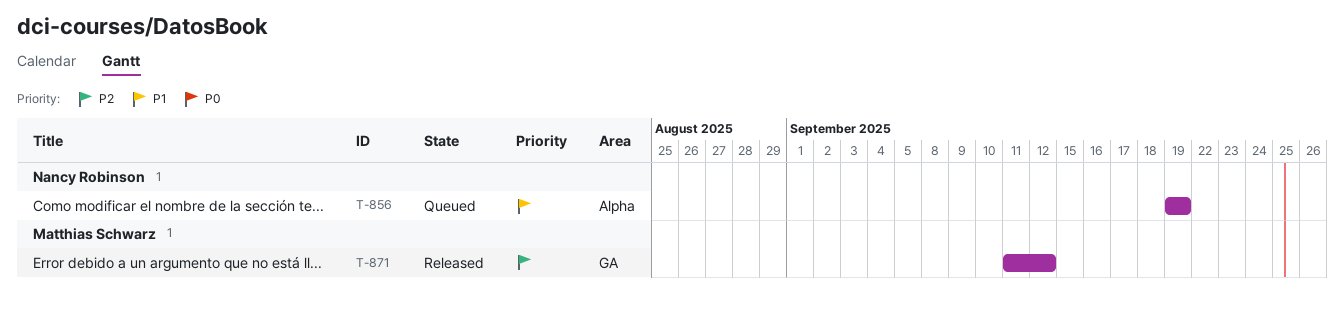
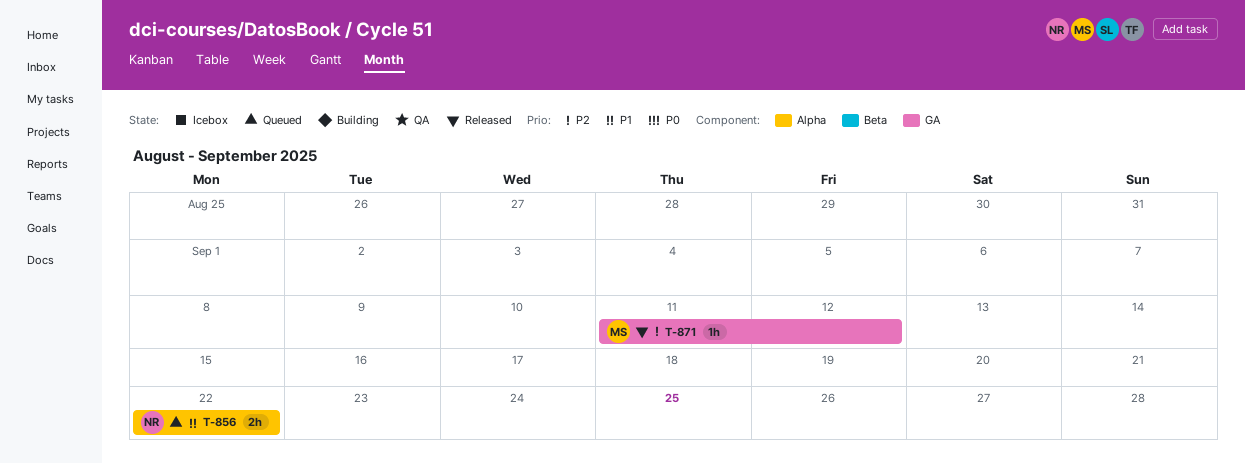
T-856, start: Sep 19 -> Sep 22
T-856, due: Sep 19 -> Sep 22

